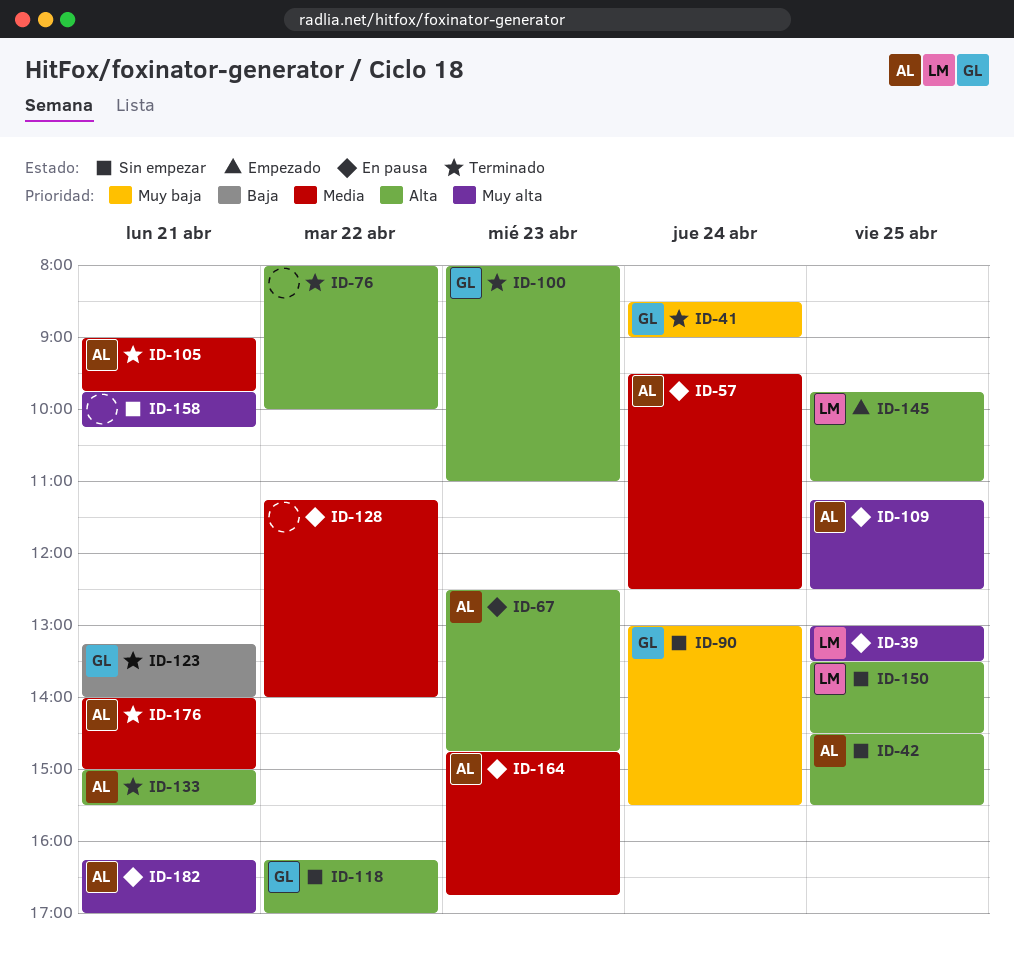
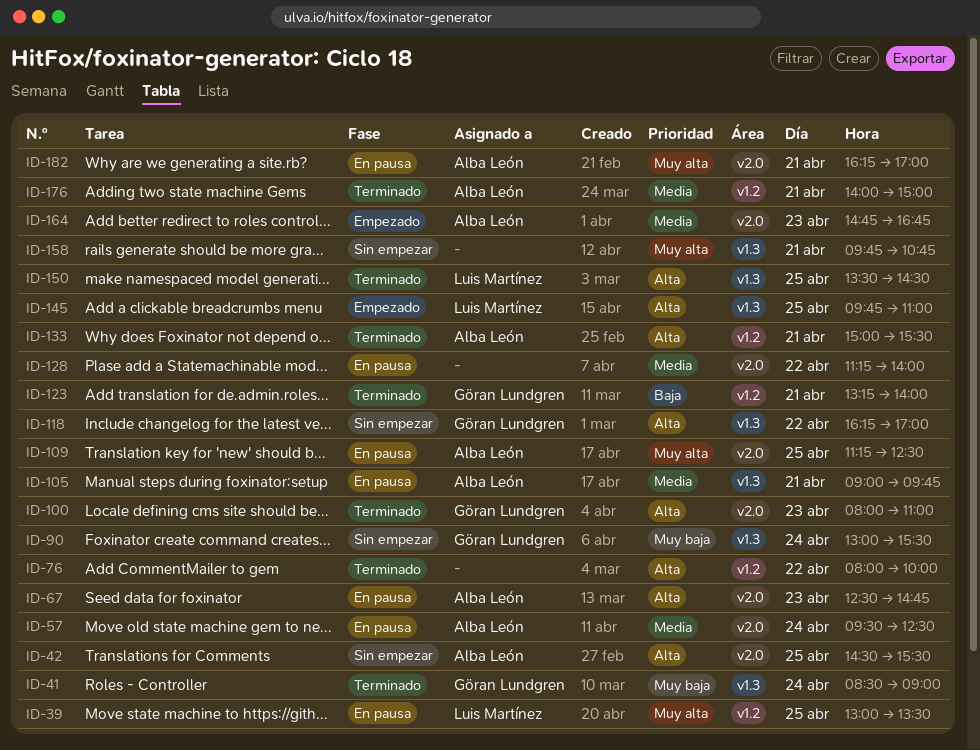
ID-105, status: Terminado -> En pausa
ID-150, status: Sin empezar -> Terminado
ID-158, ends: 10:15 -> 10:45
ID-164, status: En pausa -> Empezado

